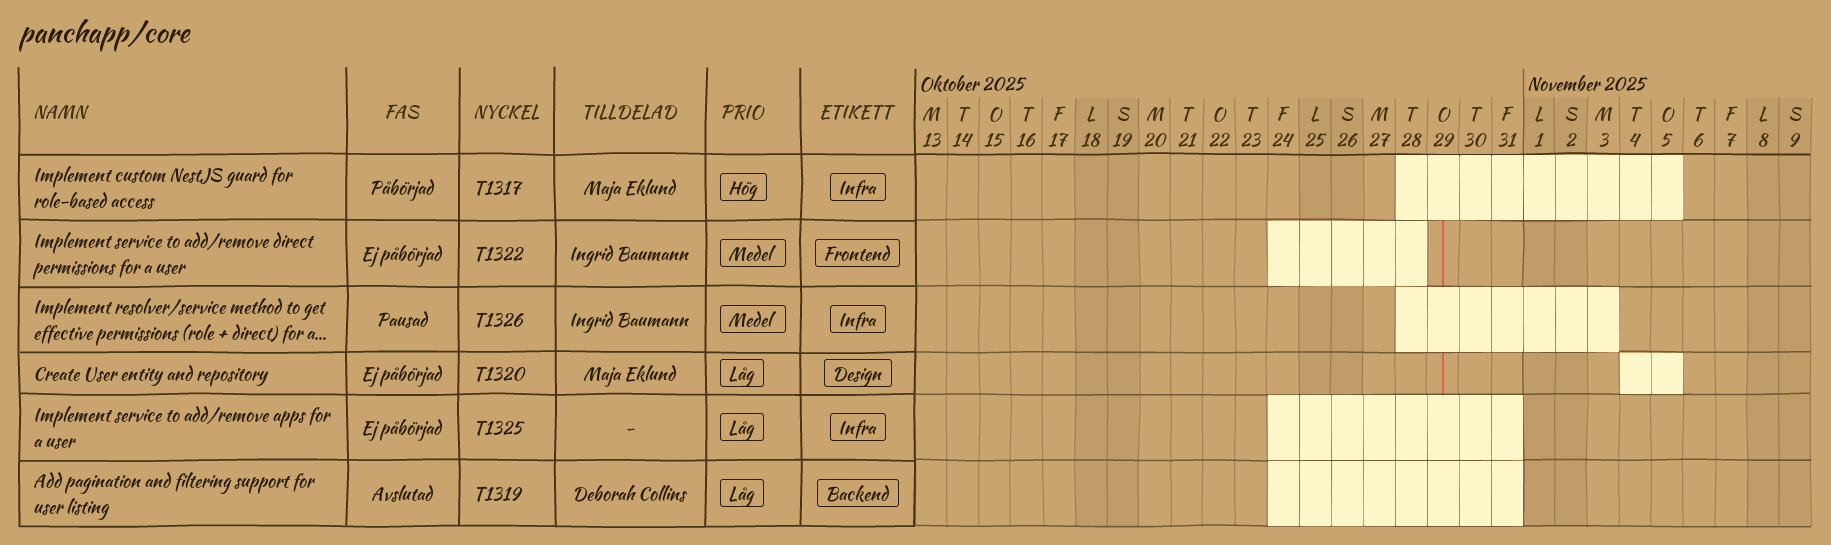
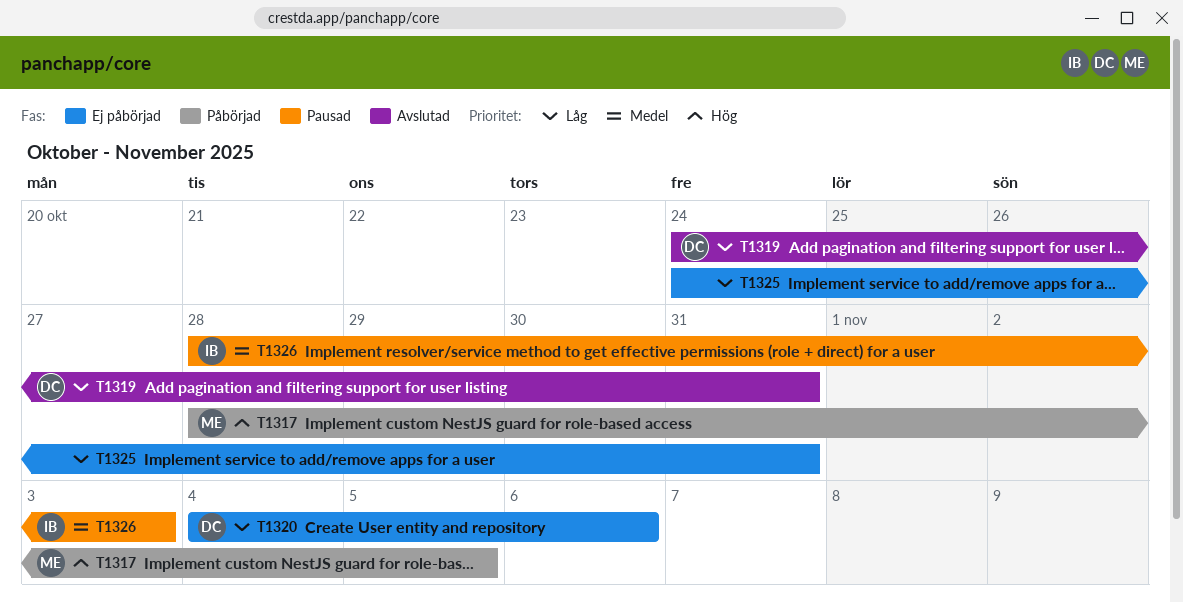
T1320, owner: Maja Eklund -> Deborah Collins
T1320, due: Nov 5 -> Nov 6
T1322: present -> none

